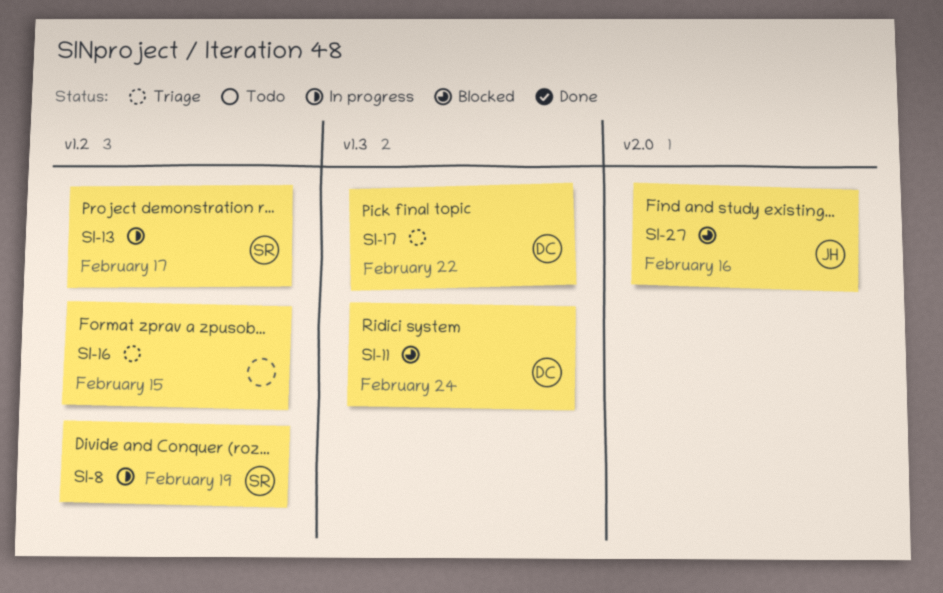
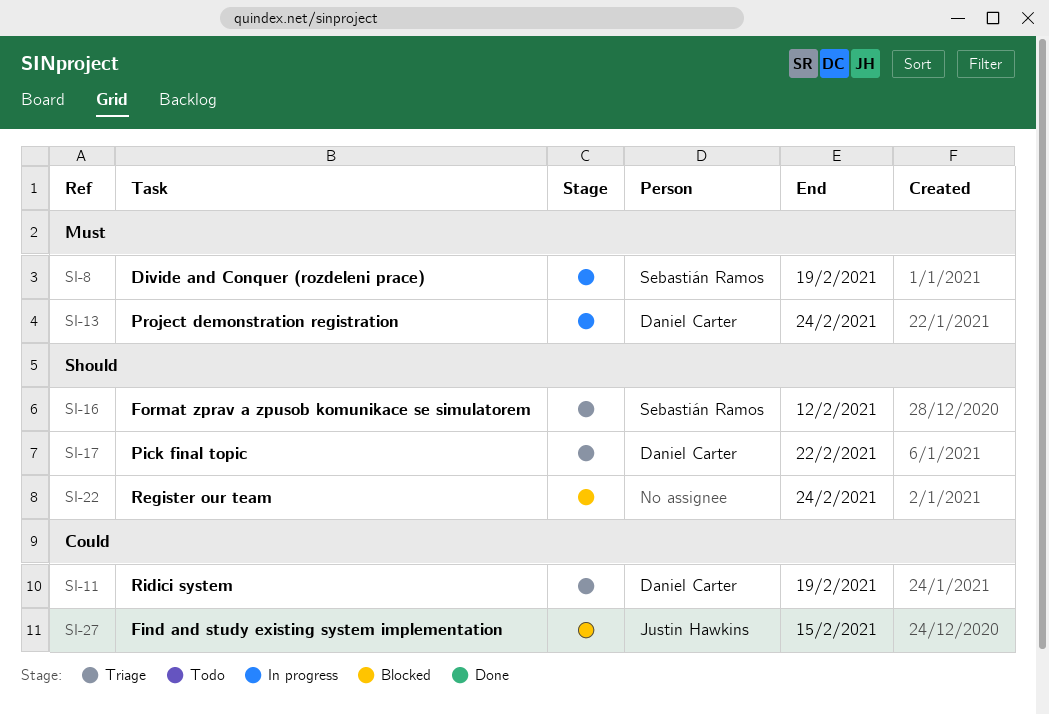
SI-11, status: Blocked -> Triage
SI-11, due: Feb 24 -> Feb 19
SI-13, owner: Sebastián Ramos -> Daniel Carter
SI-13, due: Feb 17 -> Feb 24
SI-16, owner: none -> Sebastián Ramos
SI-16, due: Feb 15 -> Feb 12
SI-22: none -> present
SI-27, due: Feb 16 -> Feb 15

